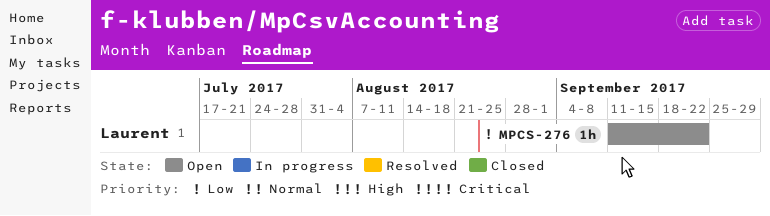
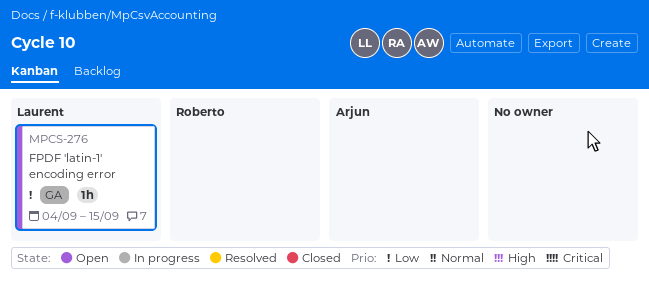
MPCS-276, start: Sep 11 -> Sep 4
MPCS-276, due: Sep 22 -> Sep 15

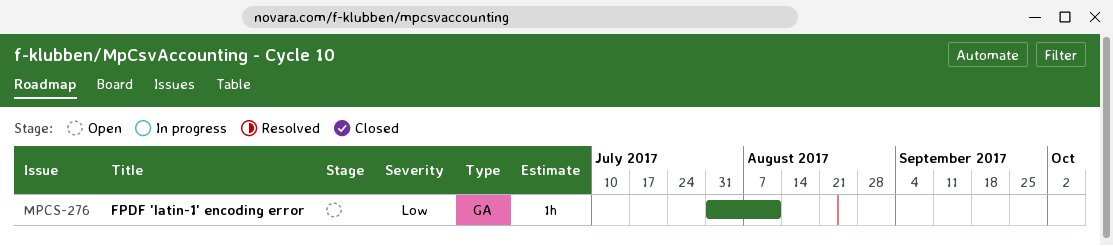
MPCS-276, start: Sep 4 -> Jul 31
MPCS-276, due: Sep 15 -> Aug 11

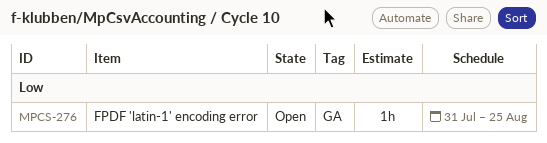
MPCS-276, due: Aug 11 -> Aug 25

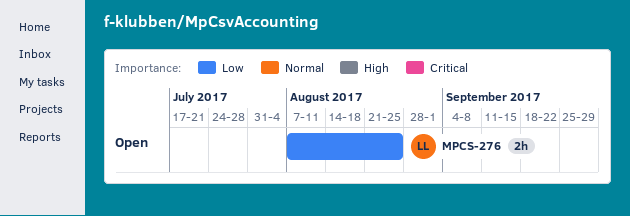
MPCS-276, estimate: 1h -> 2h
MPCS-276, start: Jul 31 -> Aug 7

